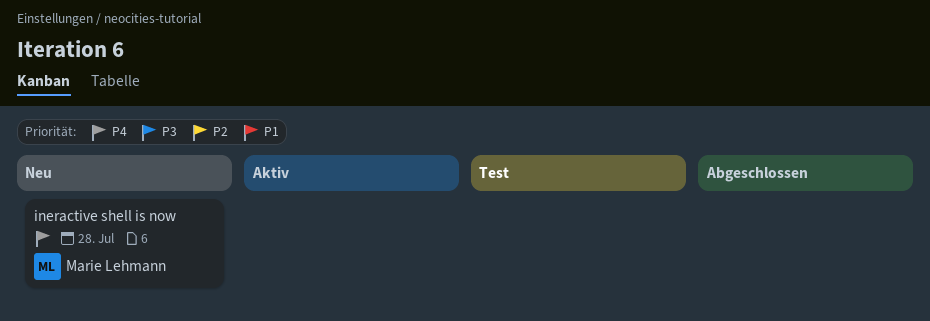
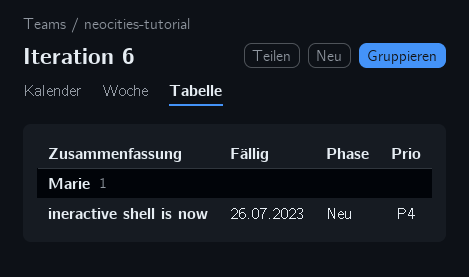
ineractive shell is now, due: Jul 28 -> Jul 26

